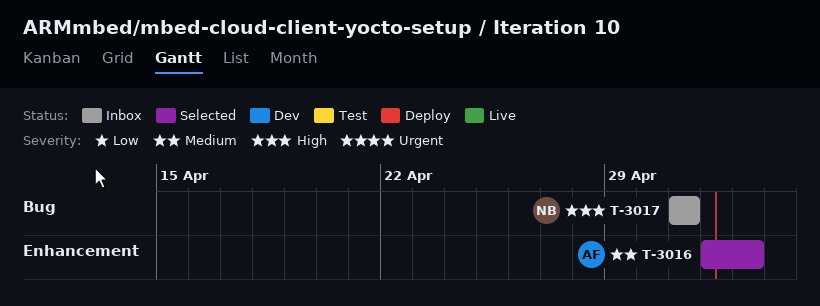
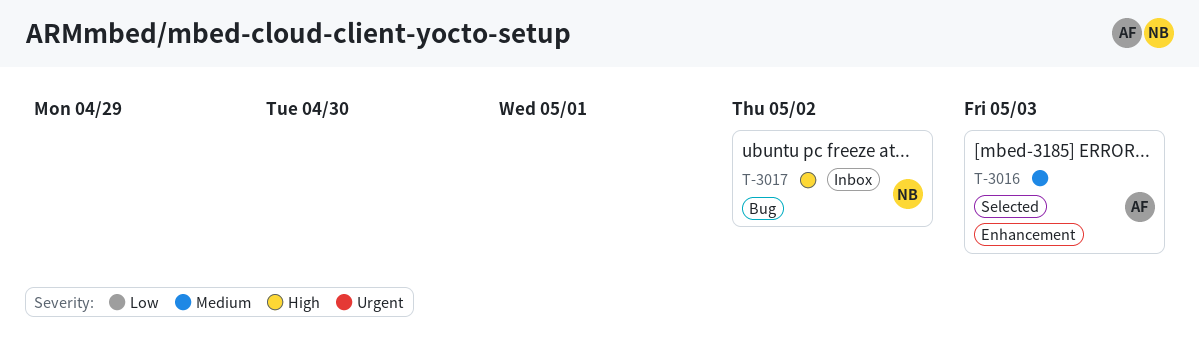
T-3017, due: May 1 -> May 2

